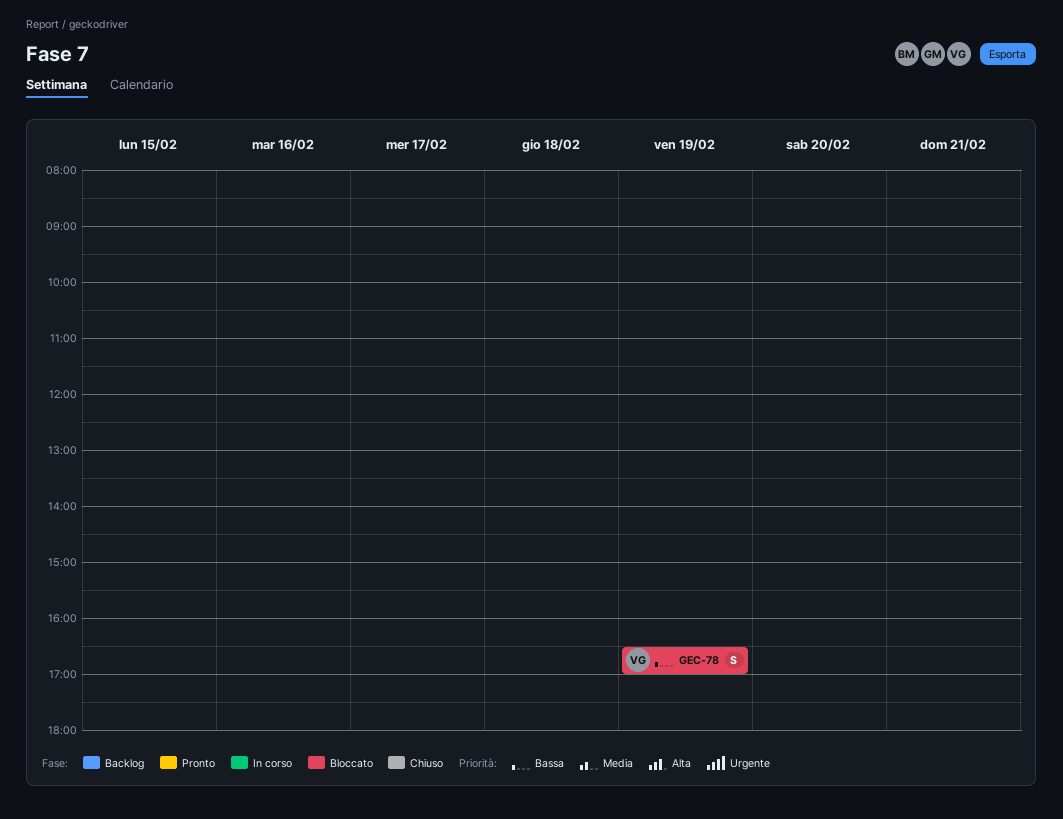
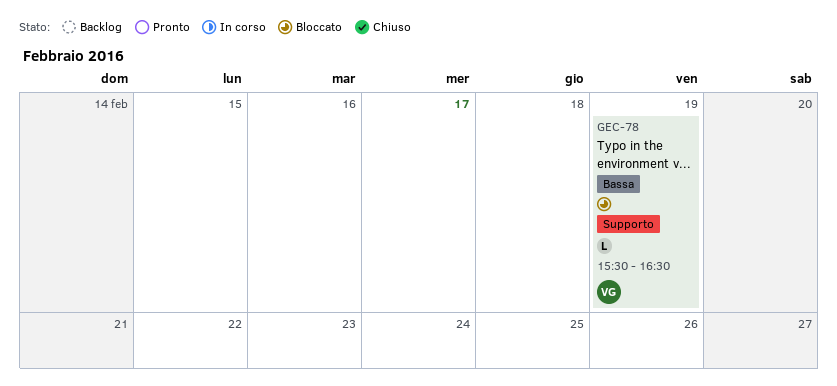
GEC-78, estimate: S -> L
GEC-78, begins: 16:30 -> 15:30
GEC-78, ends: 17:00 -> 16:30

